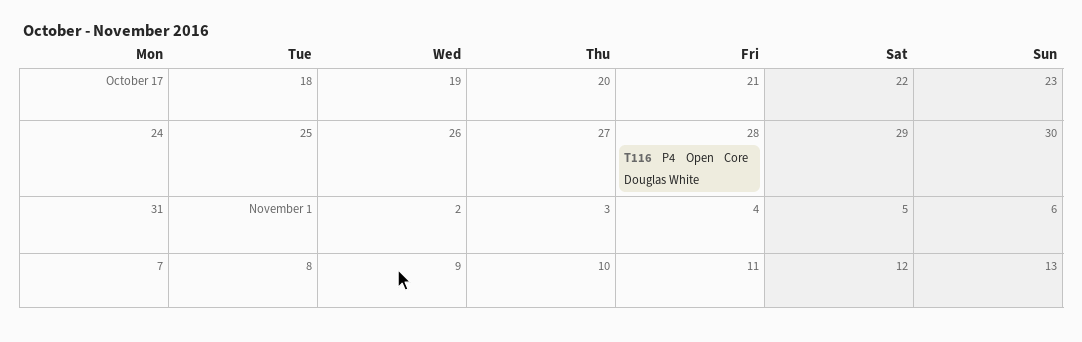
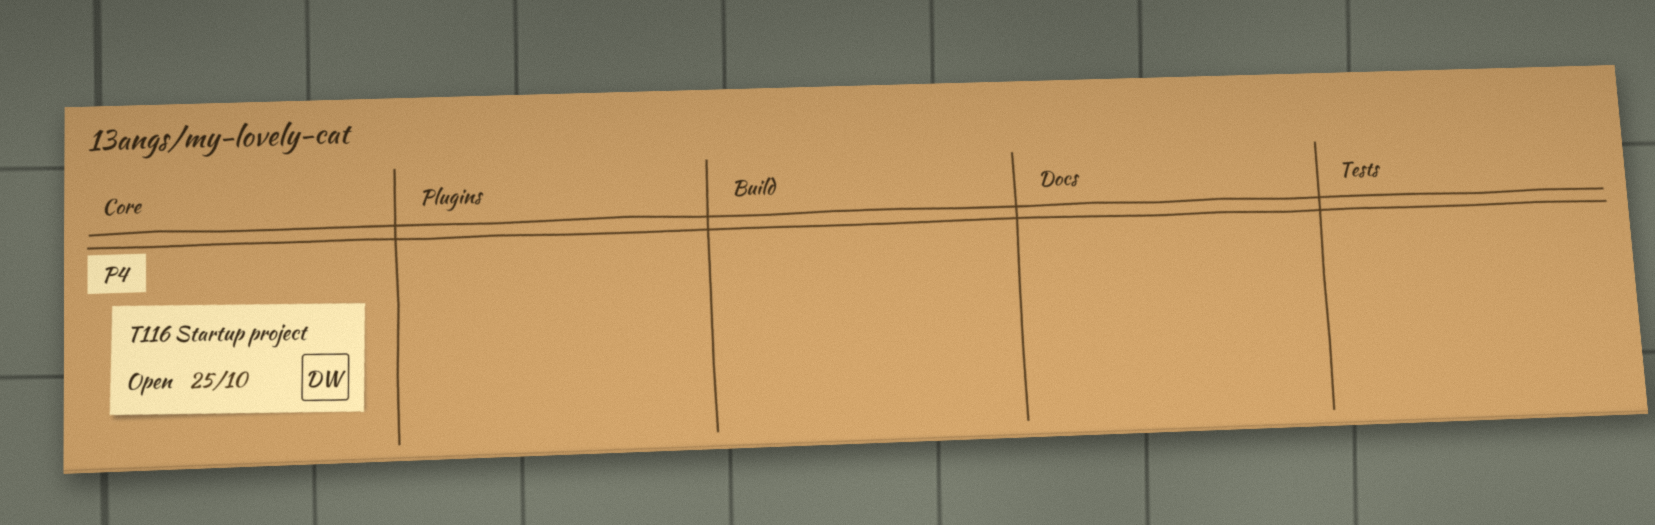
T116, due: Oct 28 -> Oct 25

